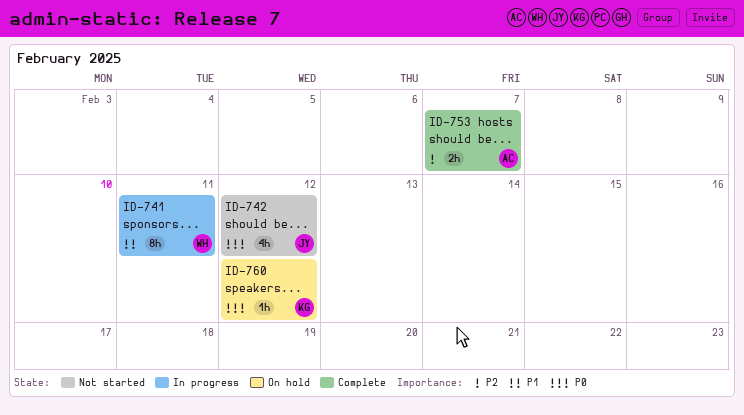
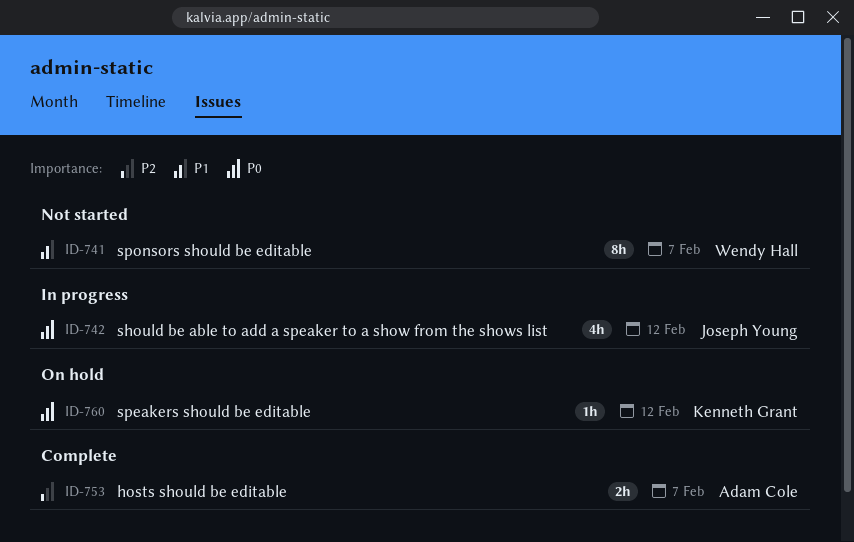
ID-741, status: In progress -> Not started
ID-741, due: Feb 11 -> Feb 7
ID-742, status: Not started -> In progress

